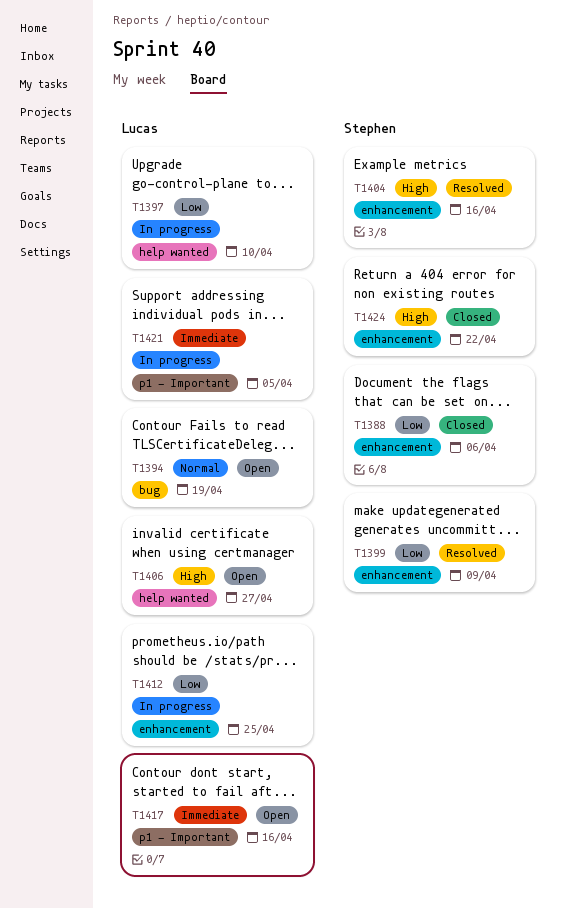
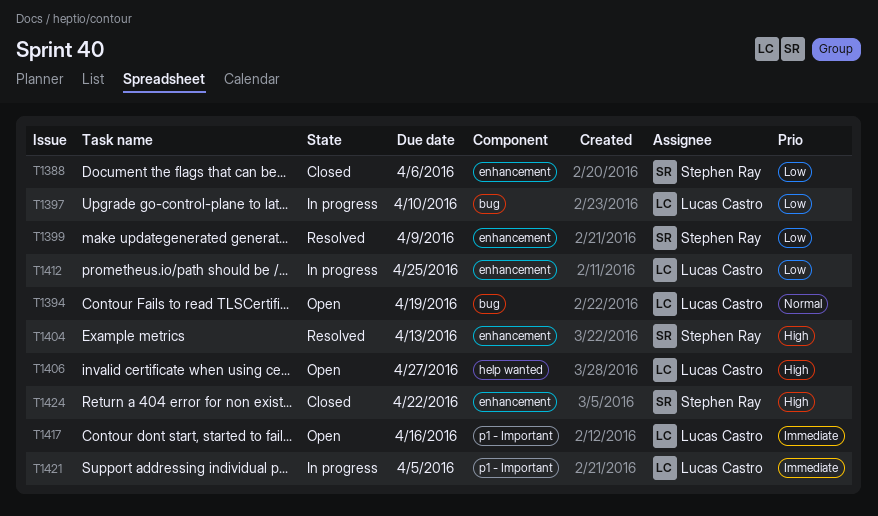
T1397, label: help wanted -> bug
T1404, due: Apr 16 -> Apr 13

